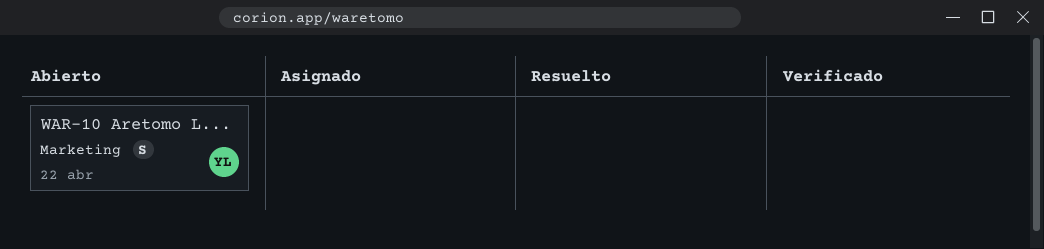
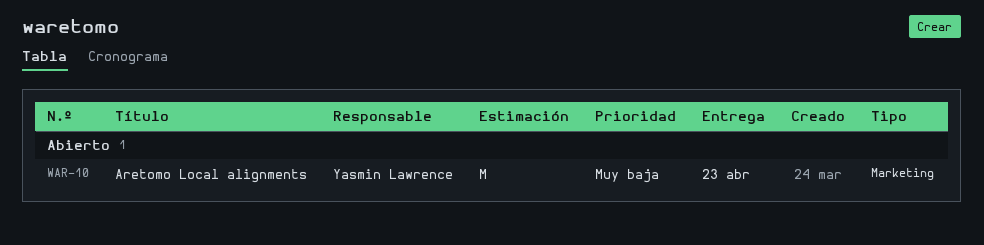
WAR-10, estimate: S -> M
WAR-10, due: Apr 22 -> Apr 23

